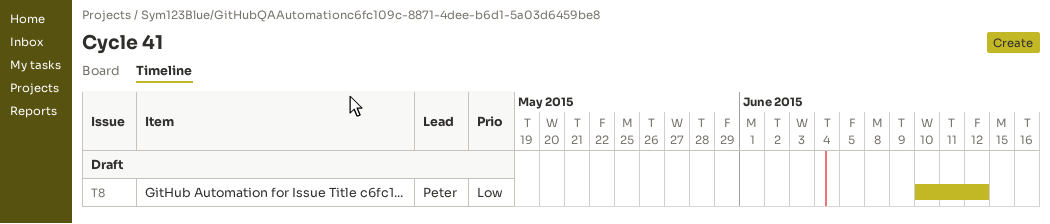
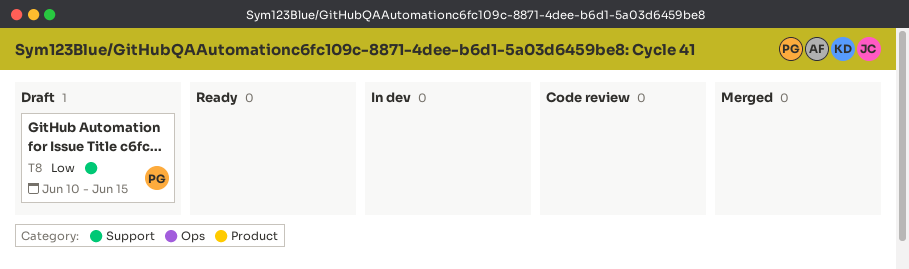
T8, due: Jun 12 -> Jun 15

